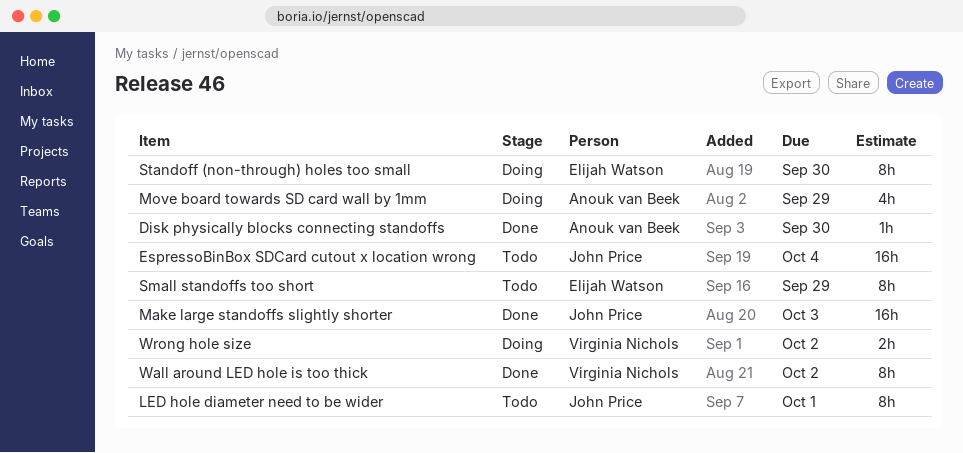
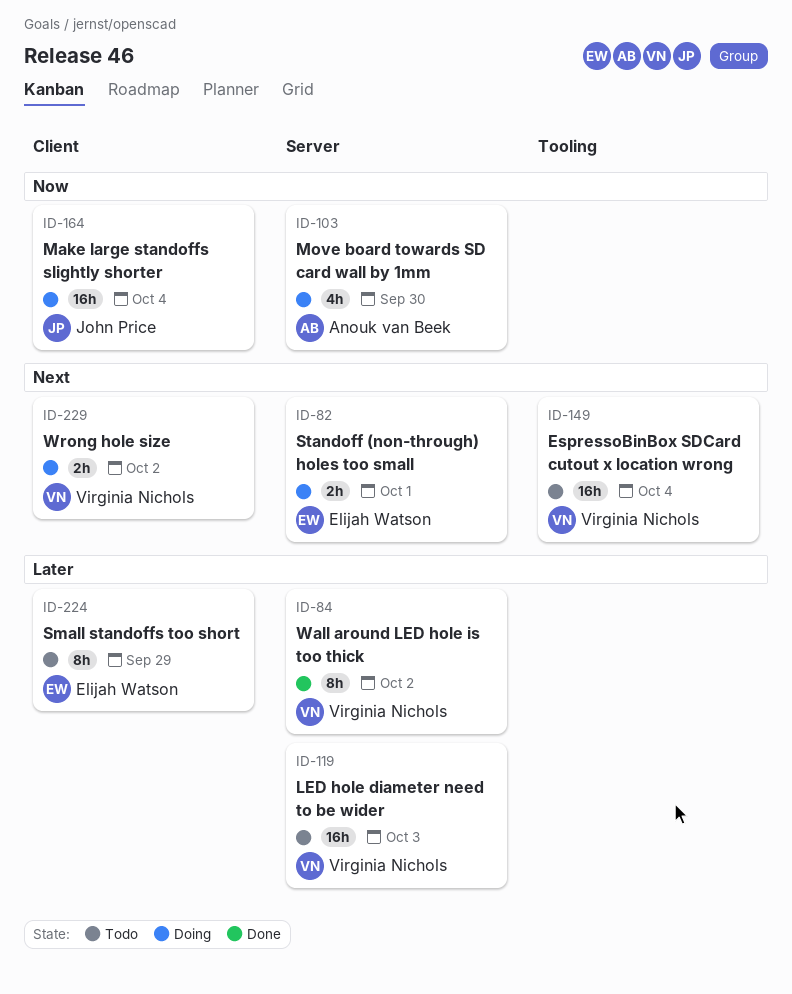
Disk physically blocks connecting standoffs: present -> none
EspressoBinBox SDCard cutout x location wrong, owner: John Price -> Virginia Nichols
LED hole diameter need to be wider, owner: John Price -> Virginia Nichols
LED hole diameter need to be wider, estimate: 8h -> 16h
LED hole diameter need to be wider, due: Oct 1 -> Oct 3
Make large standoffs slightly shorter, status: Done -> Doing
Make large standoffs slightly shorter, due: Oct 3 -> Oct 4
Move board towards SD card wall by 1mm, due: Sep 29 -> Sep 30
Standoff (non-through) holes too small, estimate: 8h -> 2h
Standoff (non-through) holes too small, due: Sep 30 -> Oct 1

